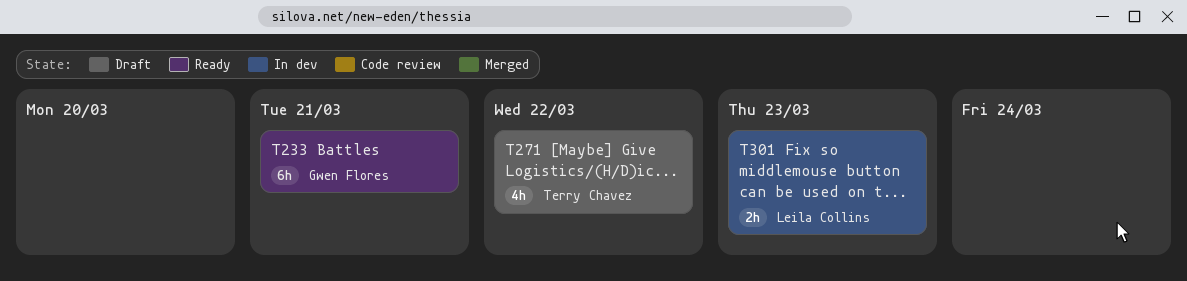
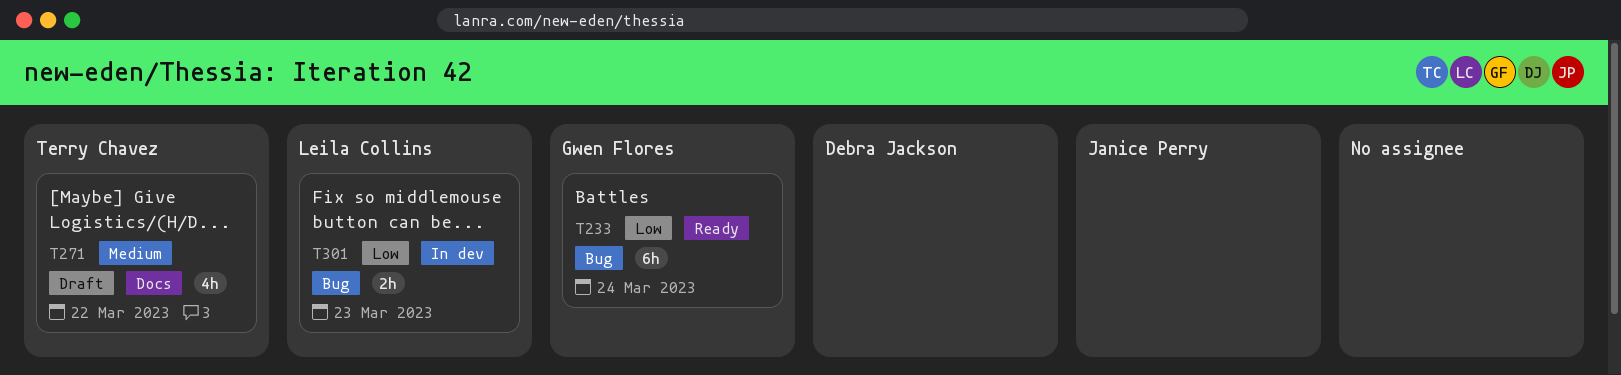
T233, due: Mar 21 -> Mar 24

